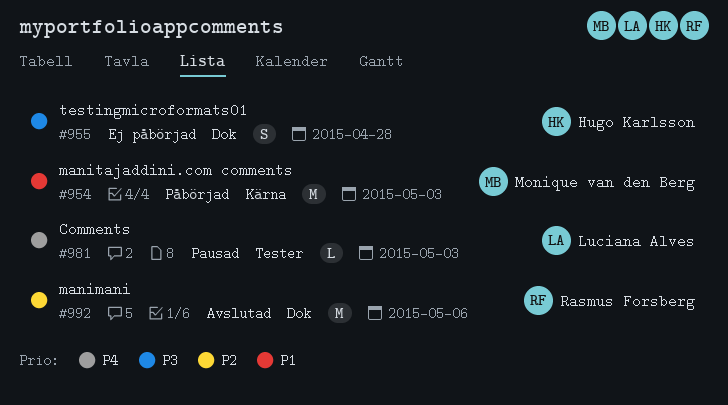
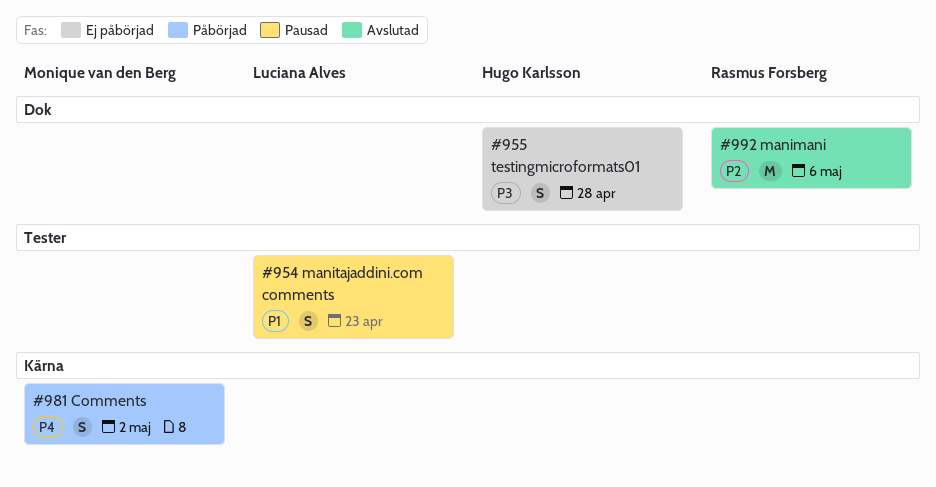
#954, status: Påbörjad -> Pausad
#954, owner: Monique van den Berg -> Luciana Alves
#954, label: Kärna -> Tester
#954, estimate: M -> S
#954, due: May 3 -> Apr 23
#981, status: Pausad -> Påbörjad
#981, owner: Luciana Alves -> Monique van den Berg
#981, label: Tester -> Kärna
#981, estimate: L -> S
#981, due: May 3 -> May 2

